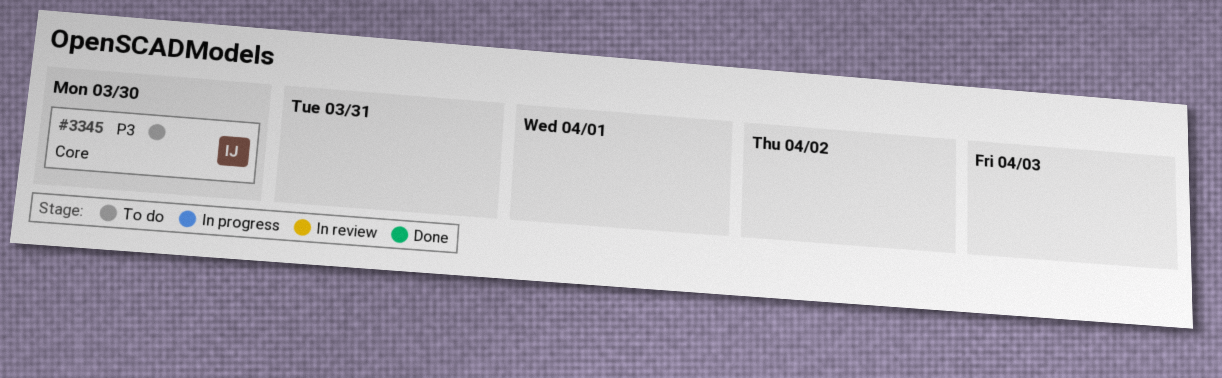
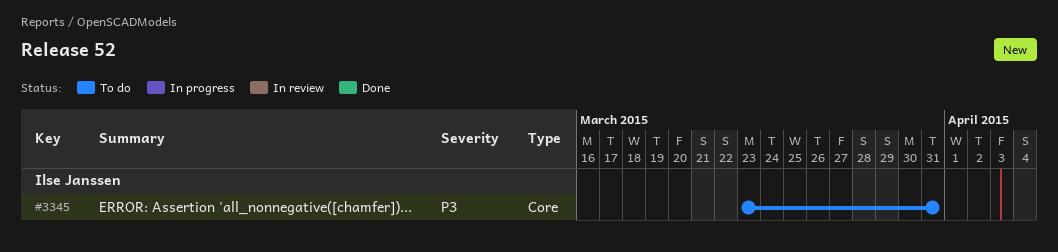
#3345, due: Mar 30 -> Mar 31

